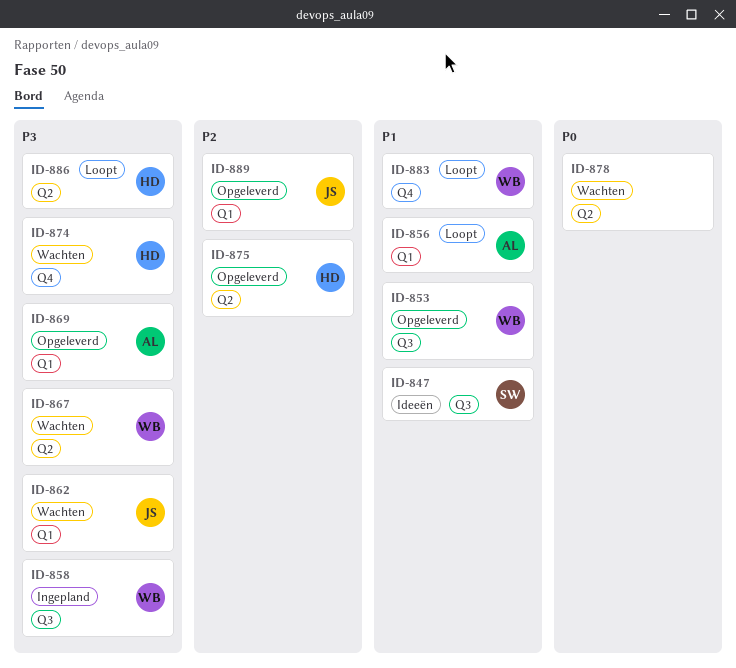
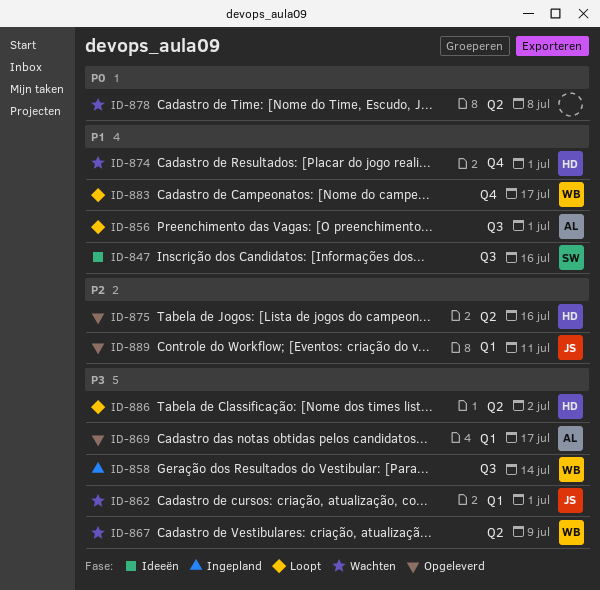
ID-853: present -> none
ID-856, label: Q1 -> Q3
ID-874, priority: P3 -> P1

